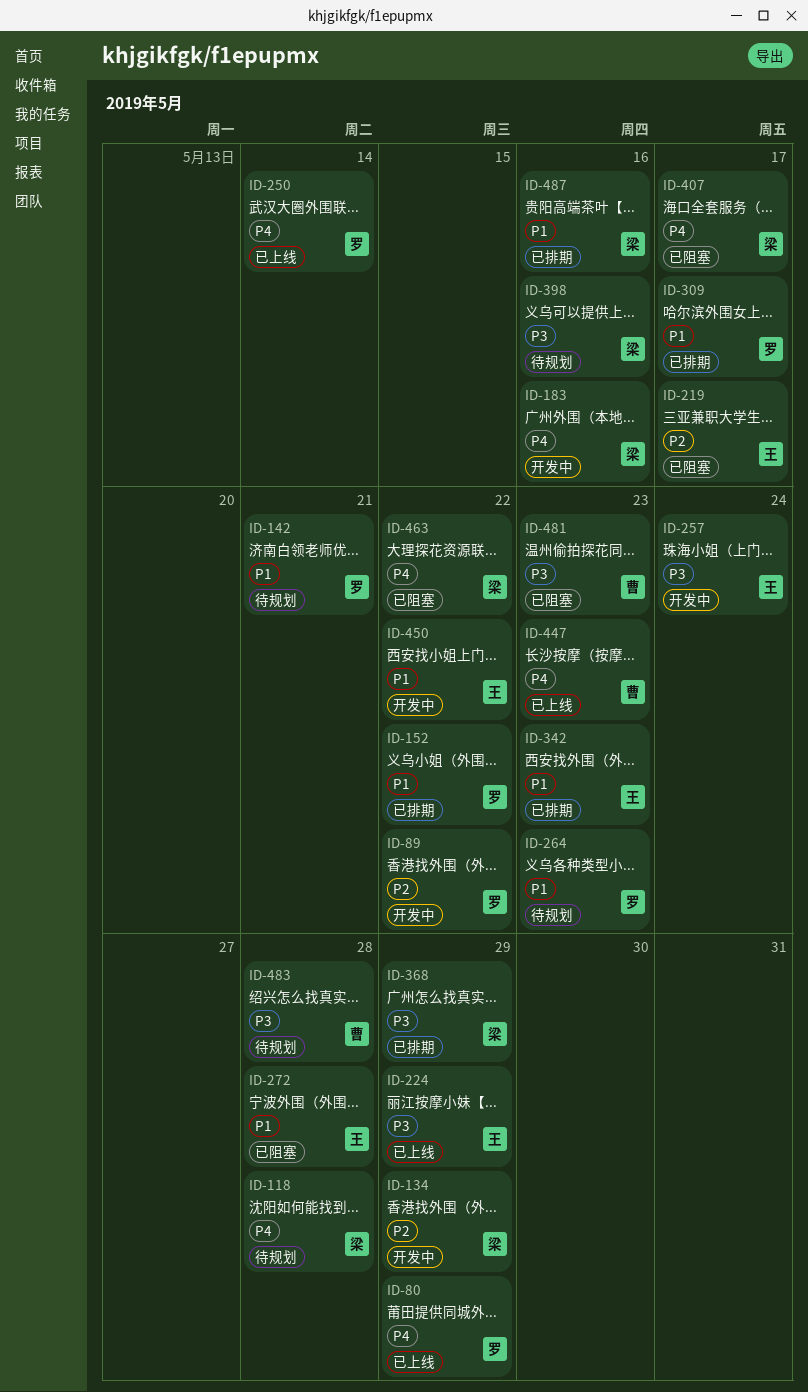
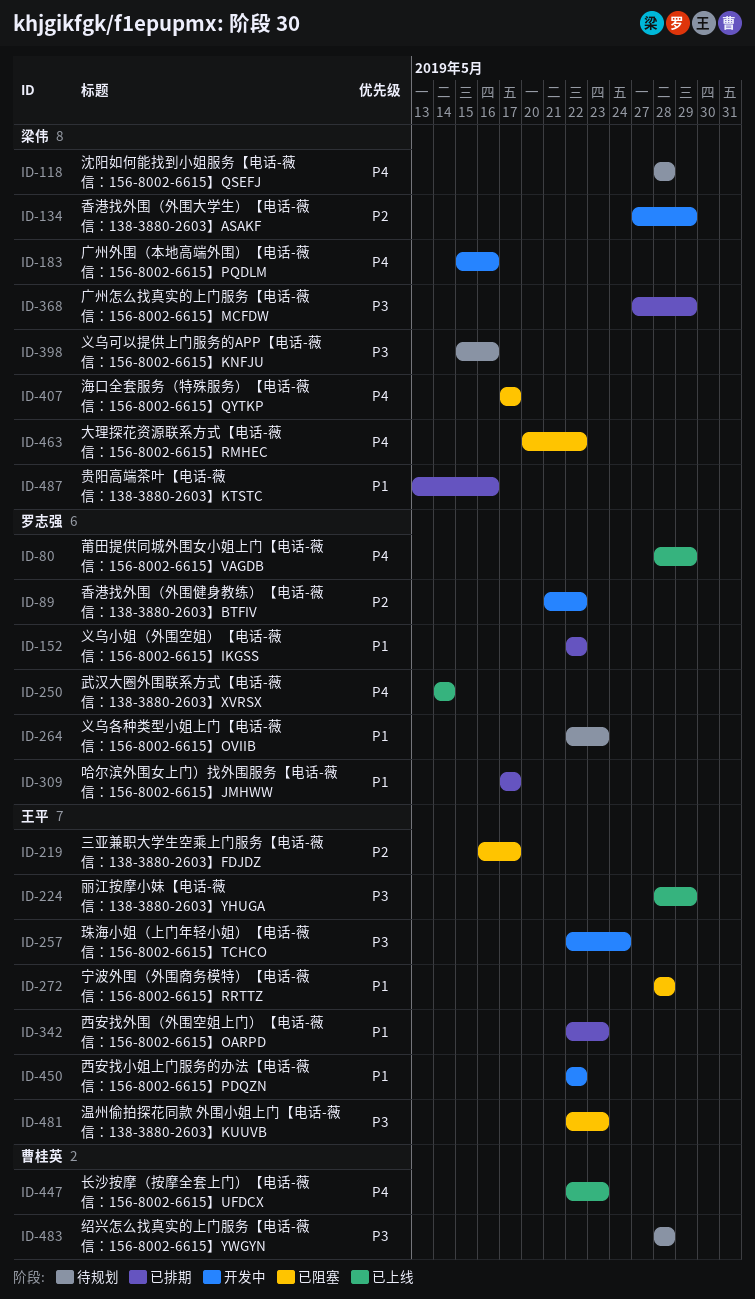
ID-142: present -> none
ID-481, owner: 曹桂英 -> 王平

